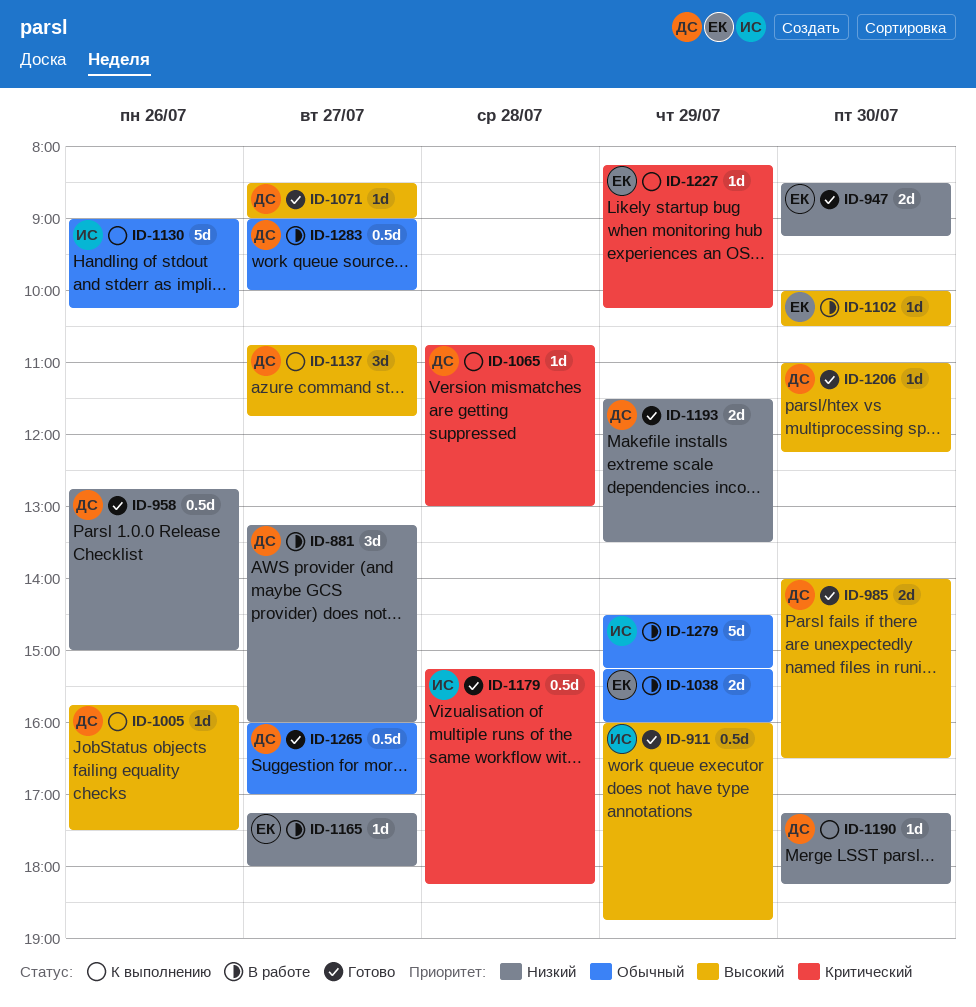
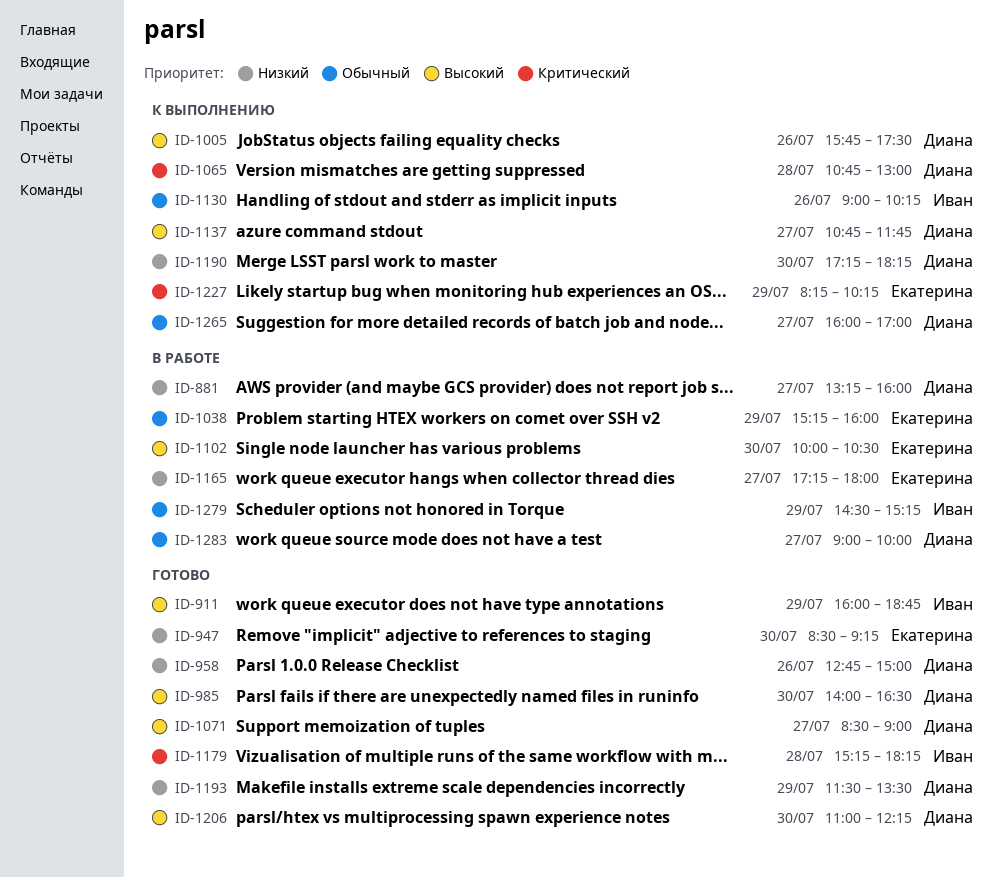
ID-1265, status: Готово -> К выполнению

